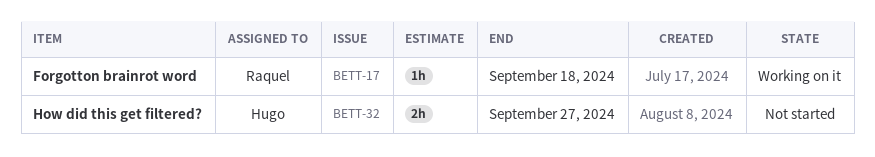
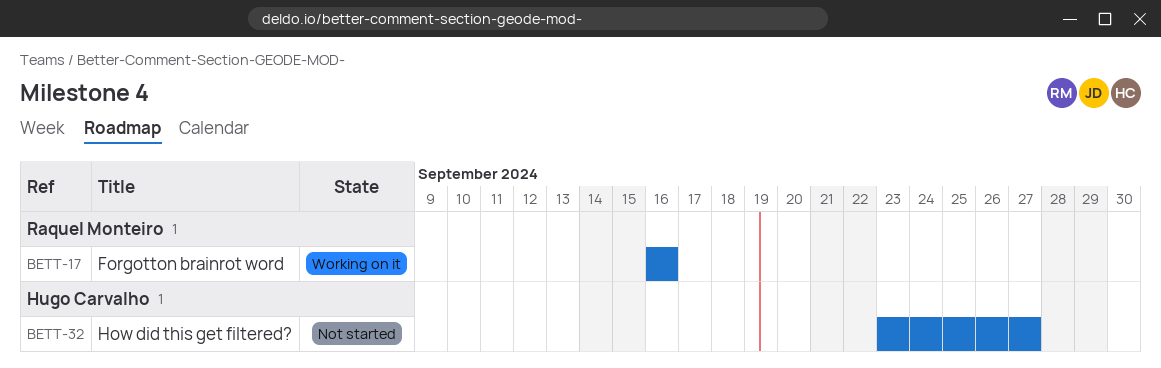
BETT-17, due: Sep 18 -> Sep 16

